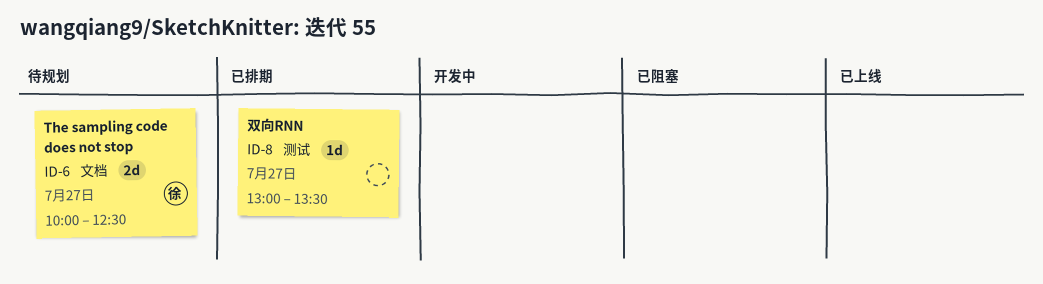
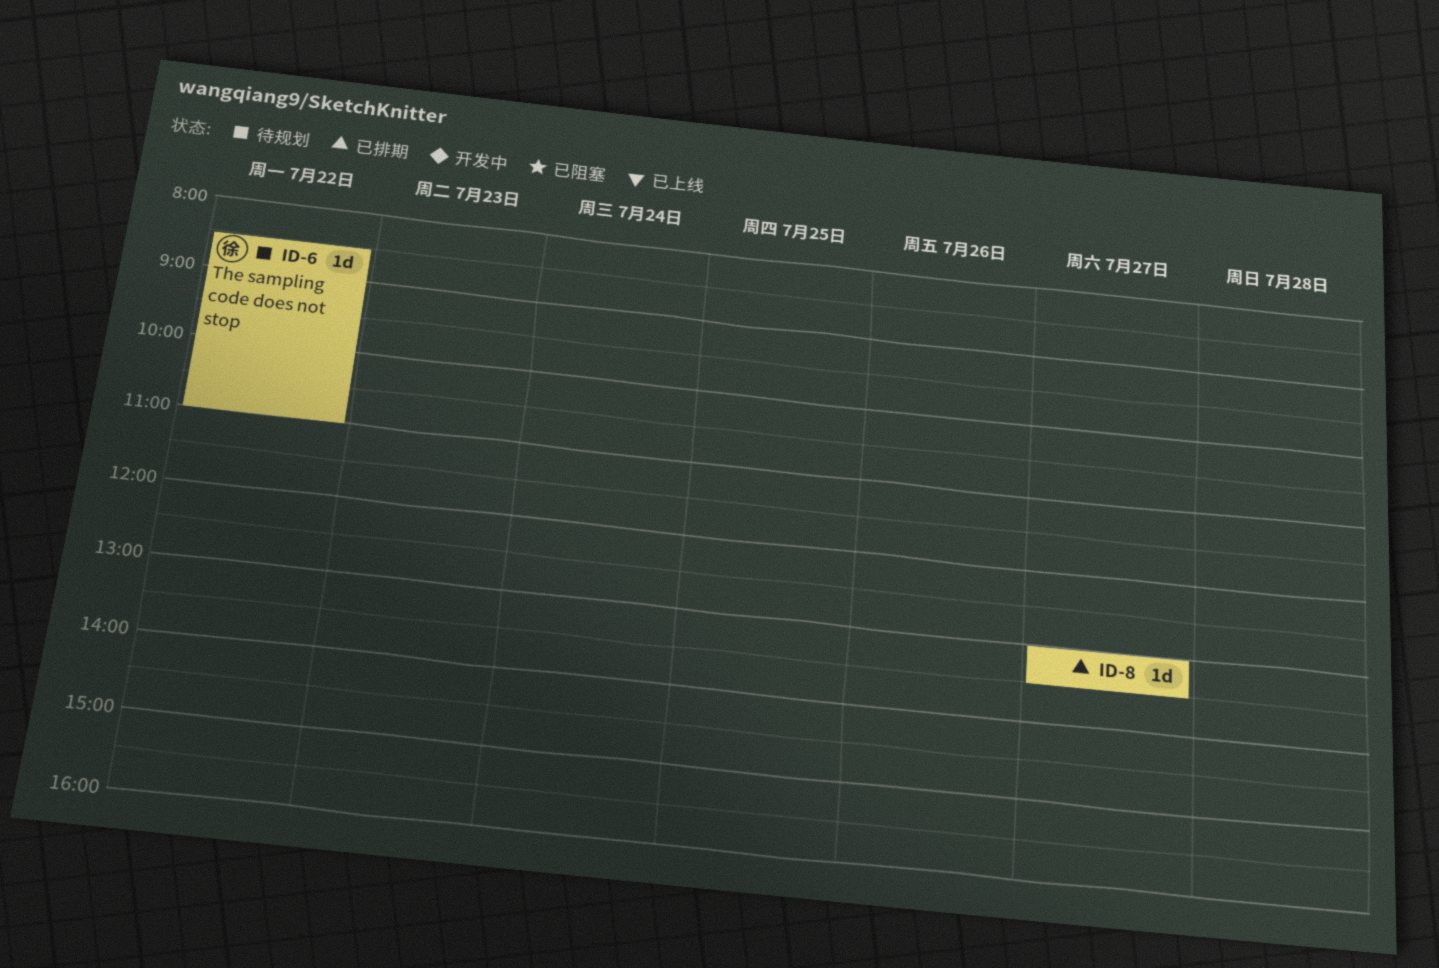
ID-6, estimate: 2d -> 1d
ID-6, day: Jul 27 -> Jul 22
ID-6, begins: 10:00 -> 08:30
ID-6, ends: 12:30 -> 11:00

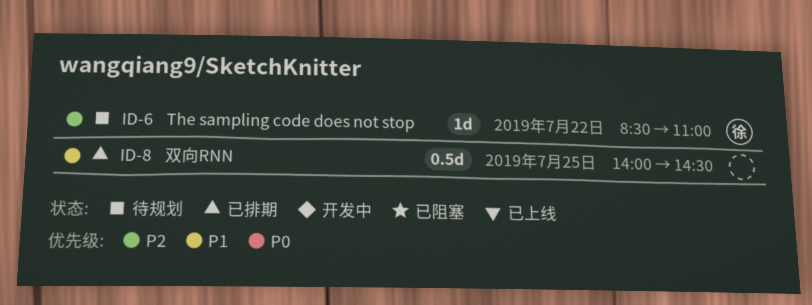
ID-8, estimate: 1d -> 0.5d
ID-8, day: Jul 27 -> Jul 25
ID-8, begins: 13:00 -> 14:00
ID-8, ends: 13:30 -> 14:30

